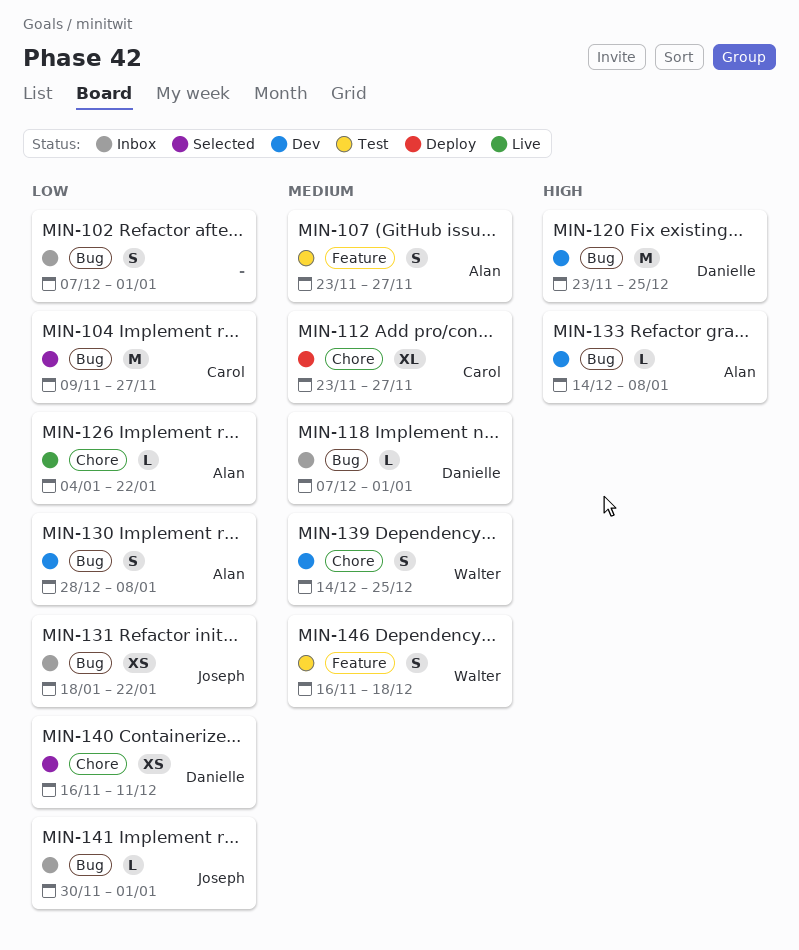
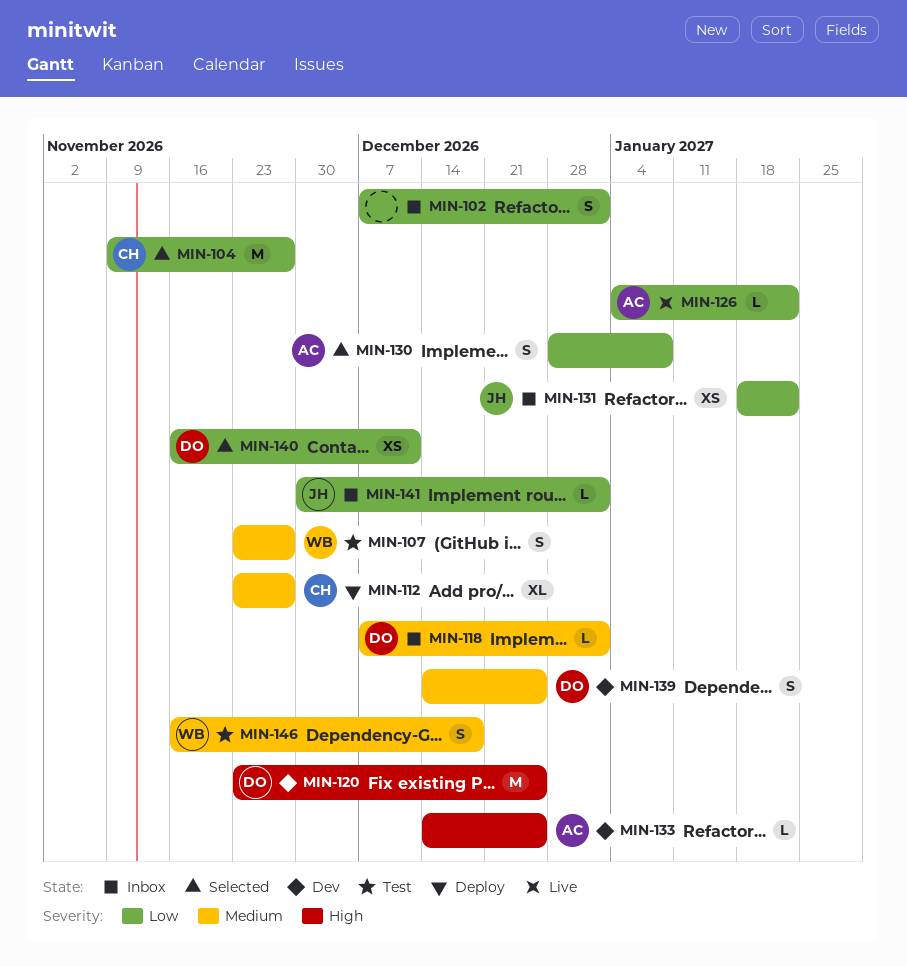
MIN-107, owner: Alan -> Walter
MIN-130, status: Dev -> Selected
MIN-133, due: Jan 8 -> Dec 25
MIN-139, owner: Walter -> Danielle

